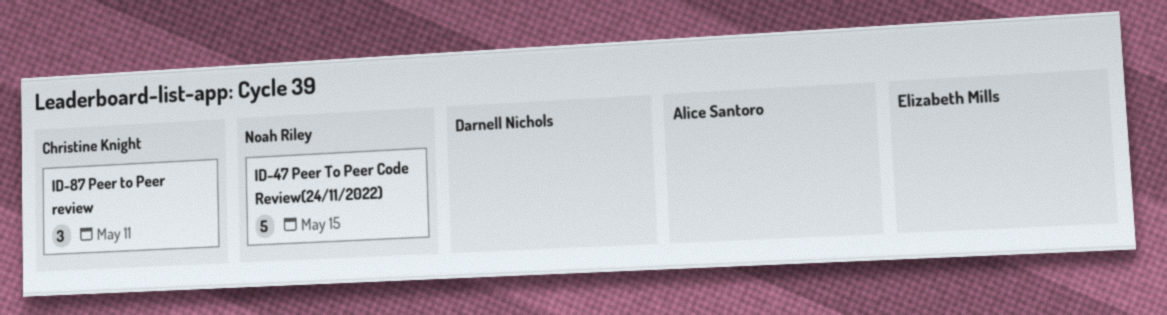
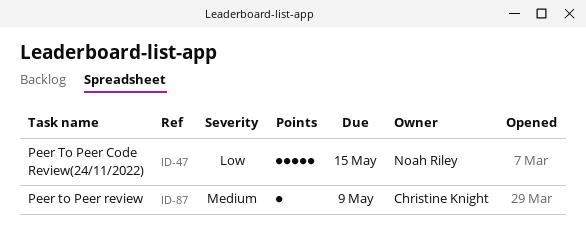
ID-87, estimate: 3 -> 1
ID-87, due: May 11 -> May 9

